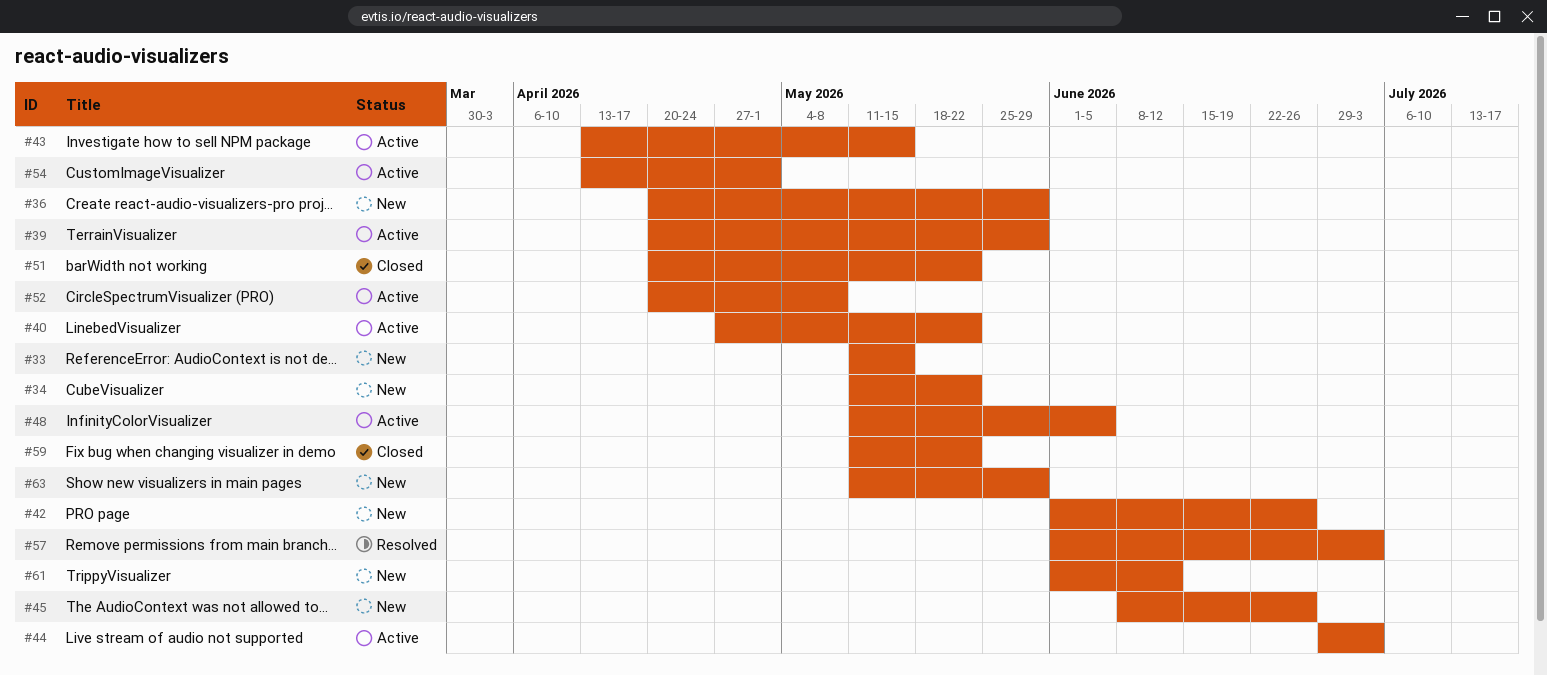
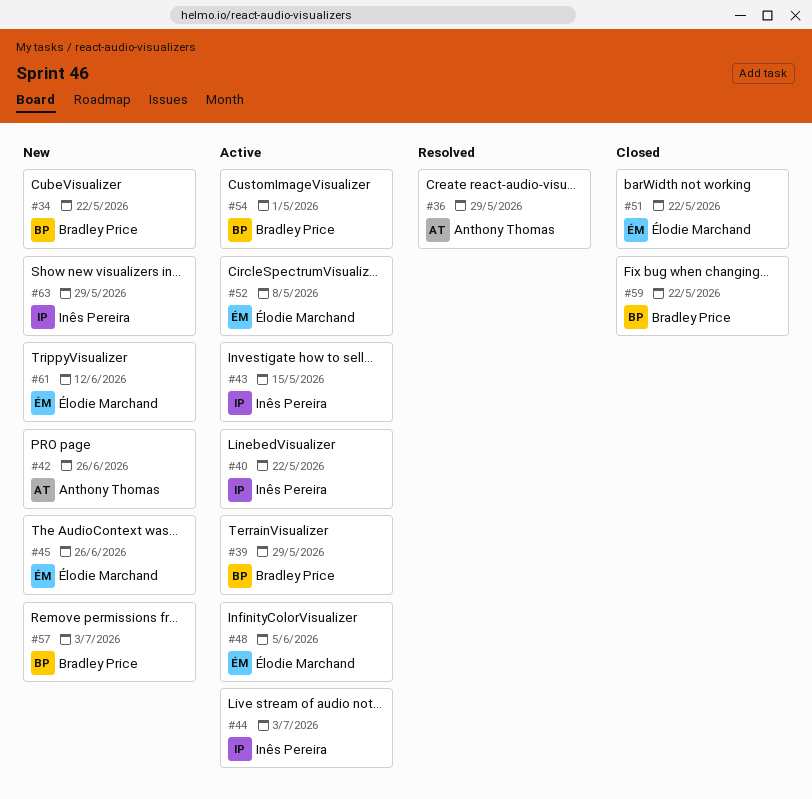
#33: present -> none
#36, status: New -> Resolved
#57, status: Resolved -> New

